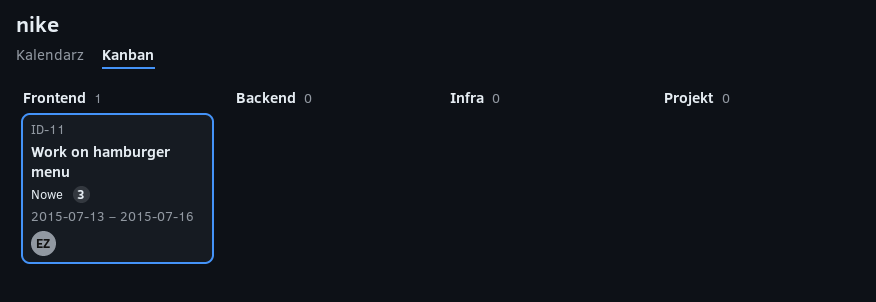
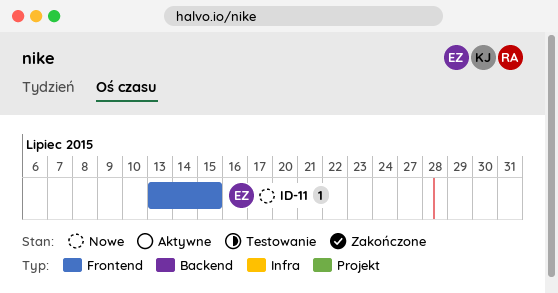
ID-11, estimate: 3 -> 1
ID-11, due: Jul 16 -> Jul 15

